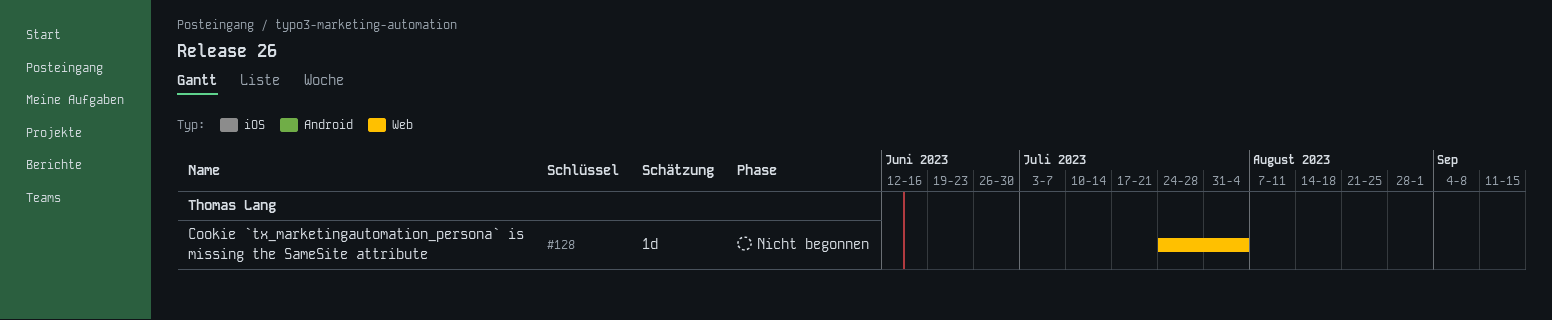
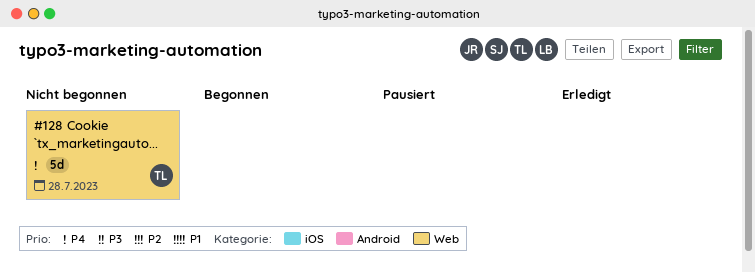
#128, estimate: 1d -> 5d
#128, due: Aug 4 -> Jul 28

